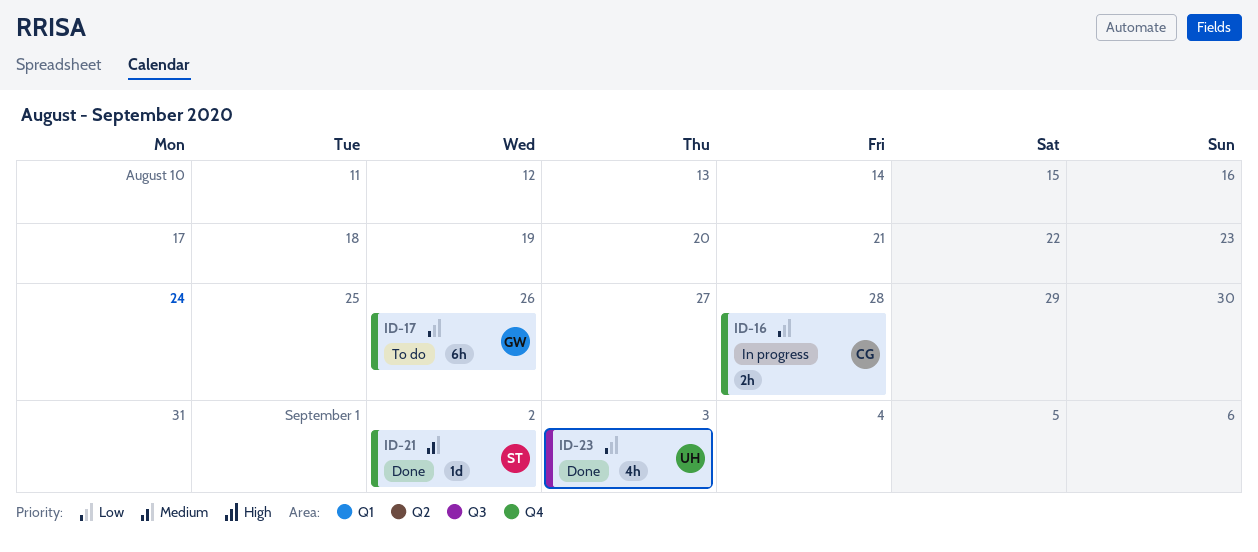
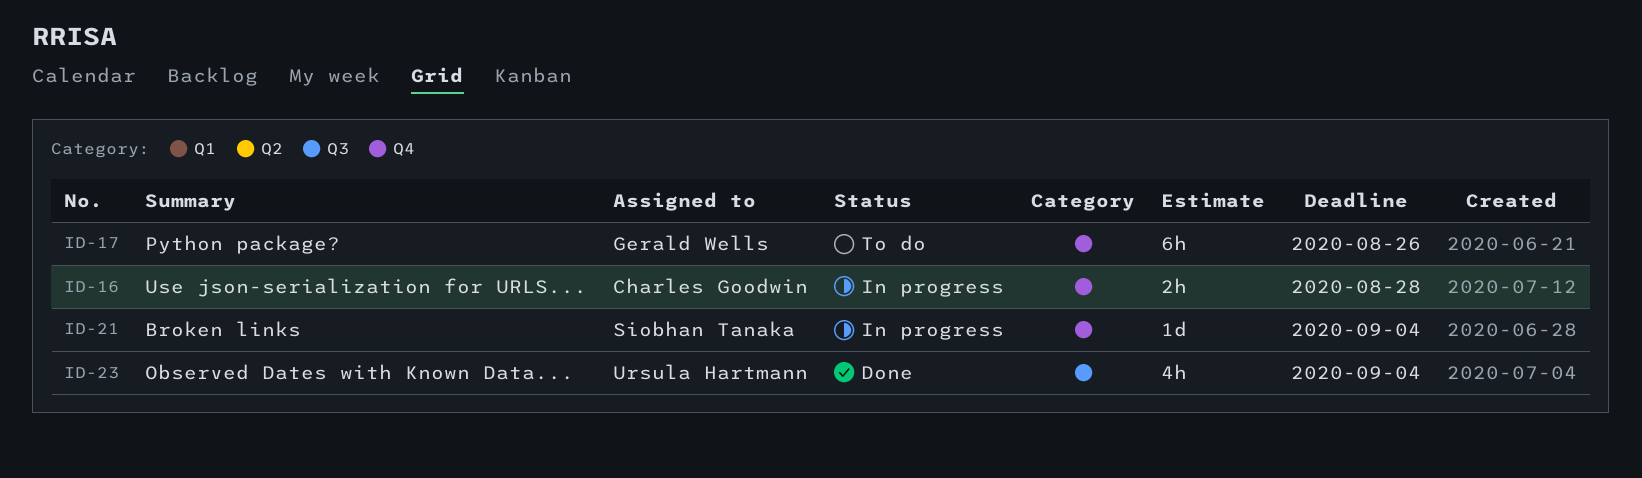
ID-21, status: Done -> In progress
ID-21, due: Sep 2 -> Sep 4
ID-23, due: Sep 3 -> Sep 4

